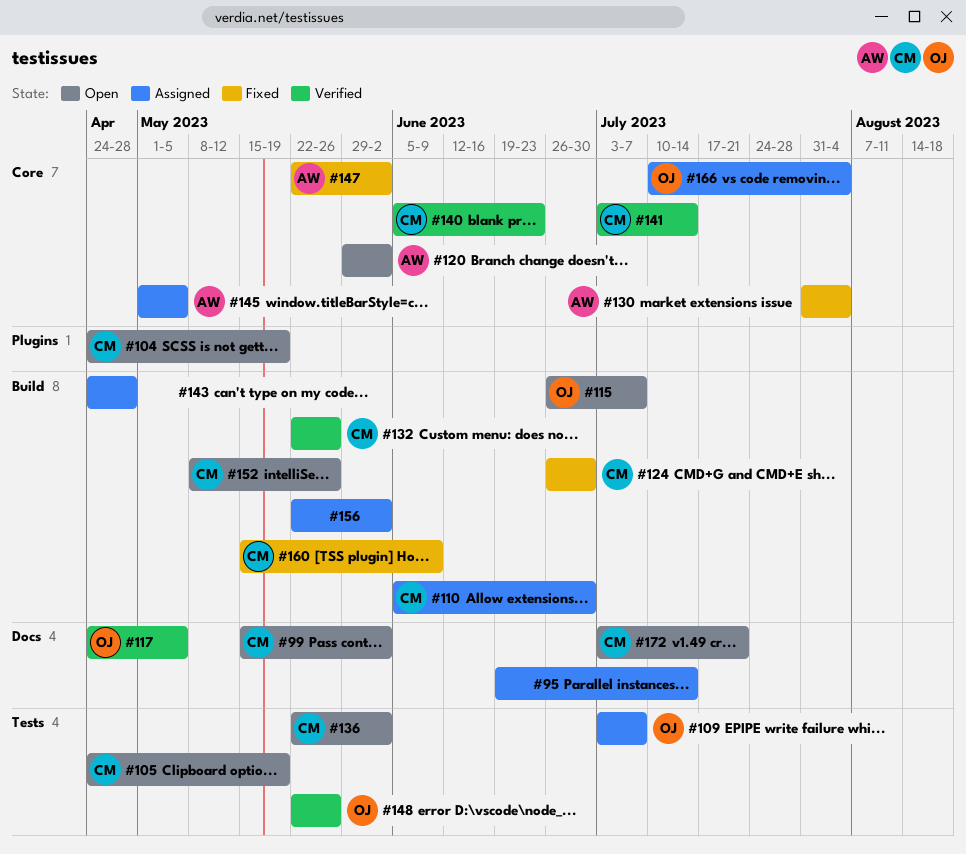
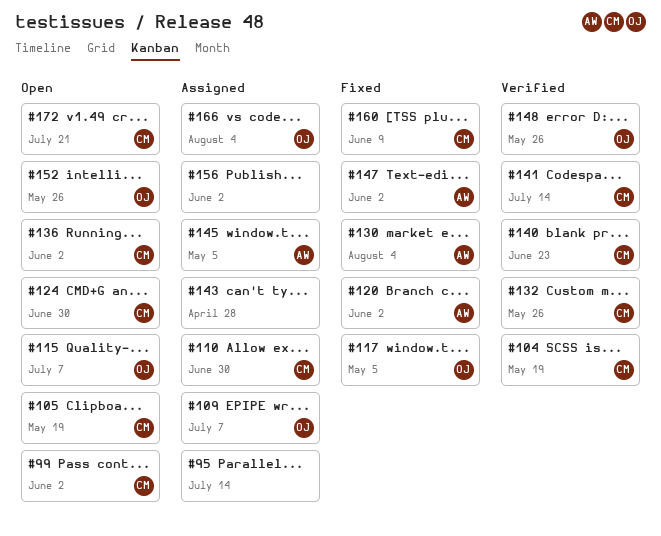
#104, status: Open -> Verified
#117, status: Verified -> Fixed
#120, status: Open -> Fixed
#124, status: Fixed -> Open
#152, owner: CM -> OJ

